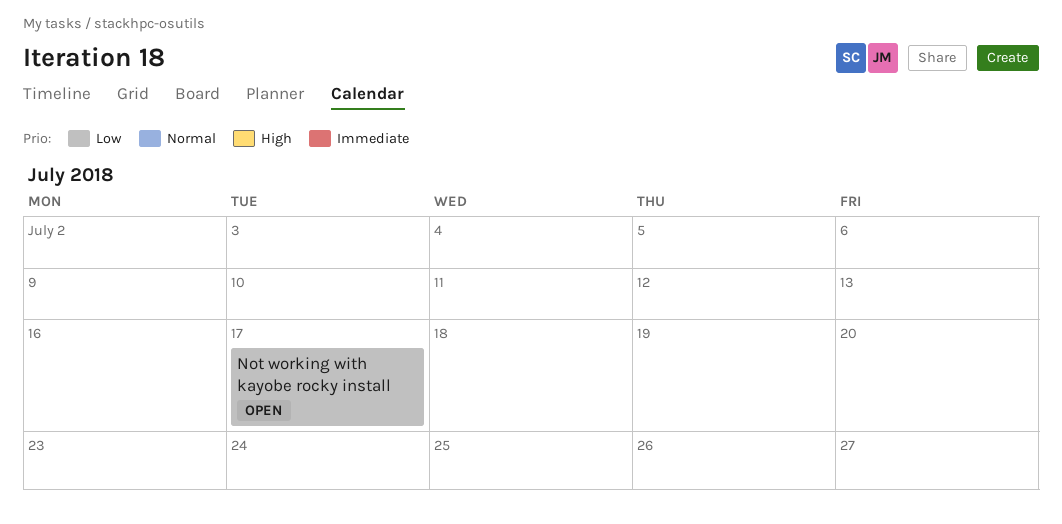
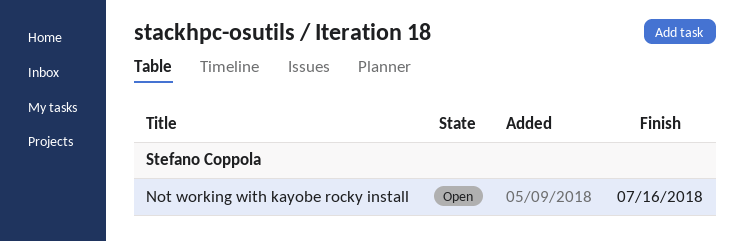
Not working with kayobe rocky install, due: Jul 17 -> Jul 16

